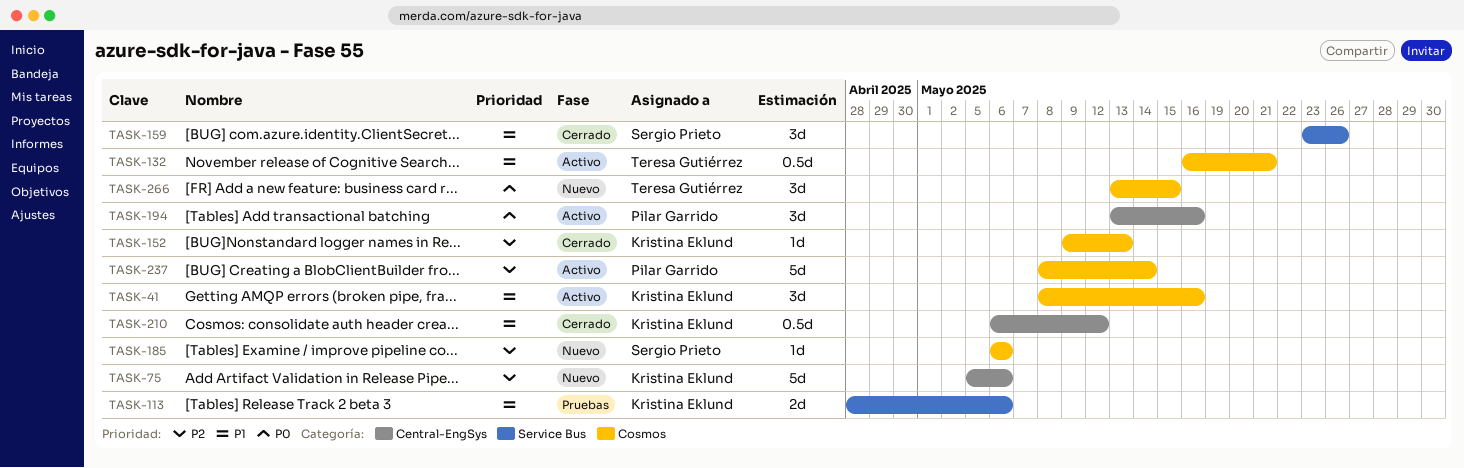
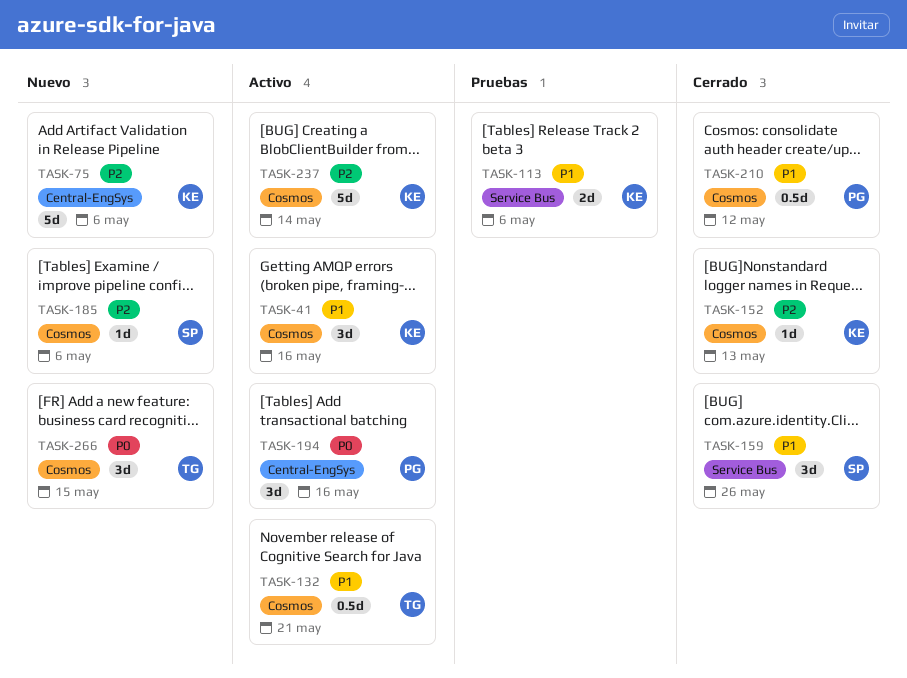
TASK-210, owner: Kristina Eklund -> Pilar Garrido
TASK-210, label: Central-EngSys -> Cosmos
TASK-237, owner: Pilar Garrido -> Kristina Eklund

